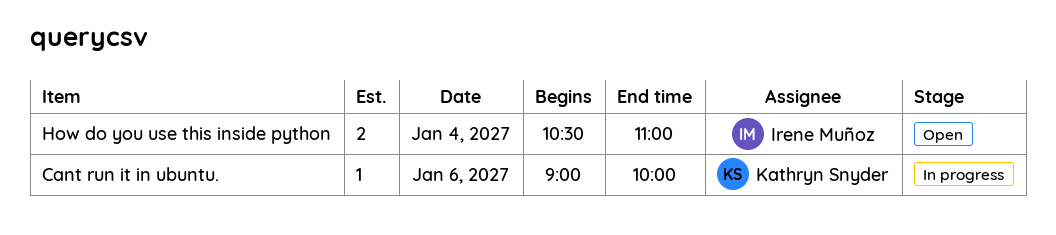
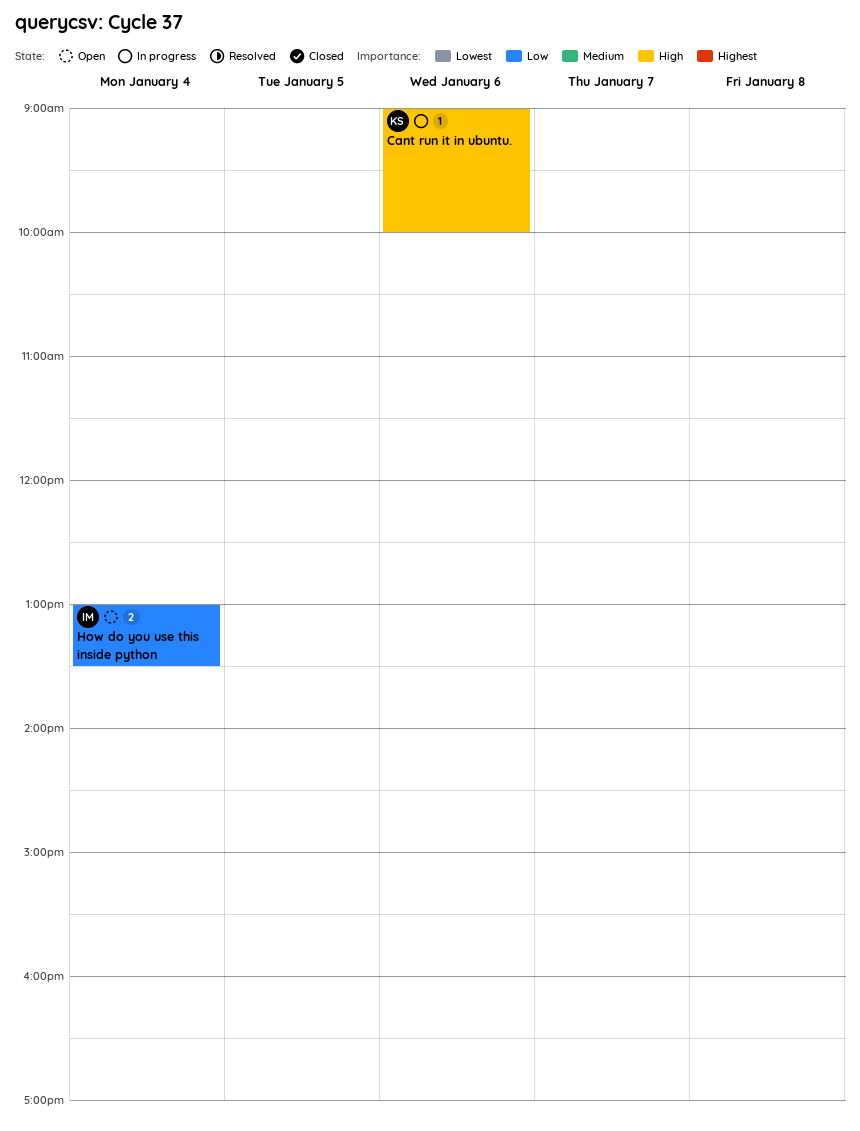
How do you use this inside python, begins: 10:30 -> 13:00
How do you use this inside python, ends: 11:00 -> 13:30

